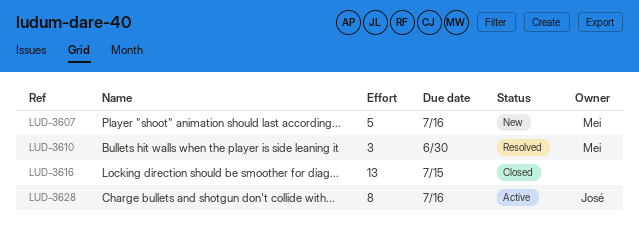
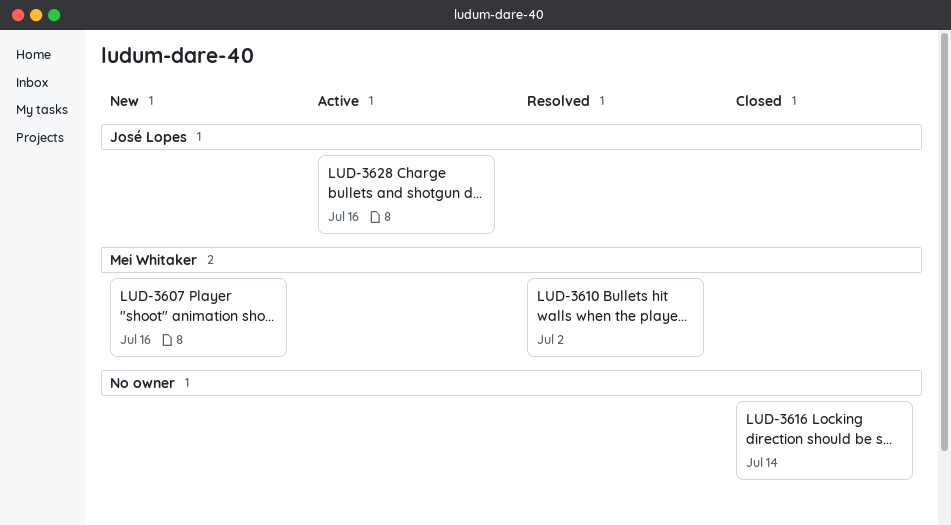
LUD-3610, due: Jun 30 -> Jul 2
LUD-3616, due: Jul 15 -> Jul 14

